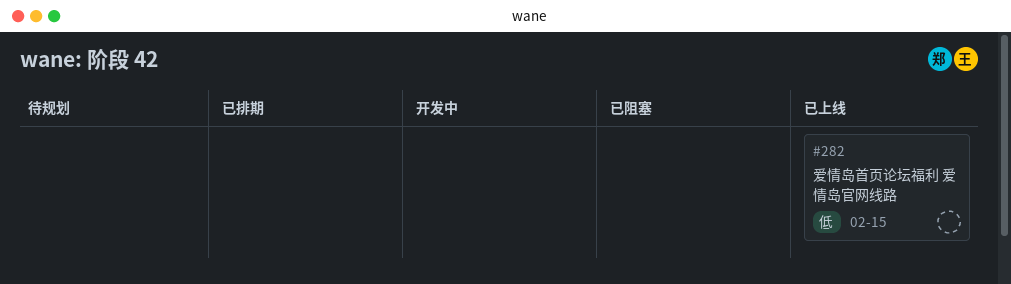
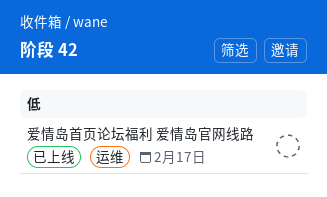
爱情岛首页论坛福利 爱情岛官网线路, due: Feb 15 -> Feb 17

